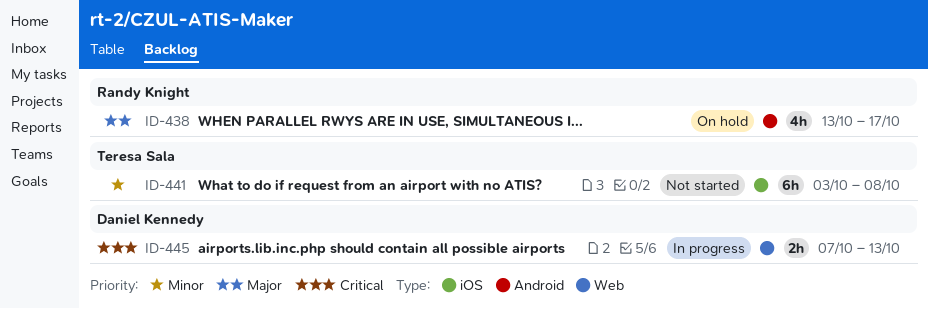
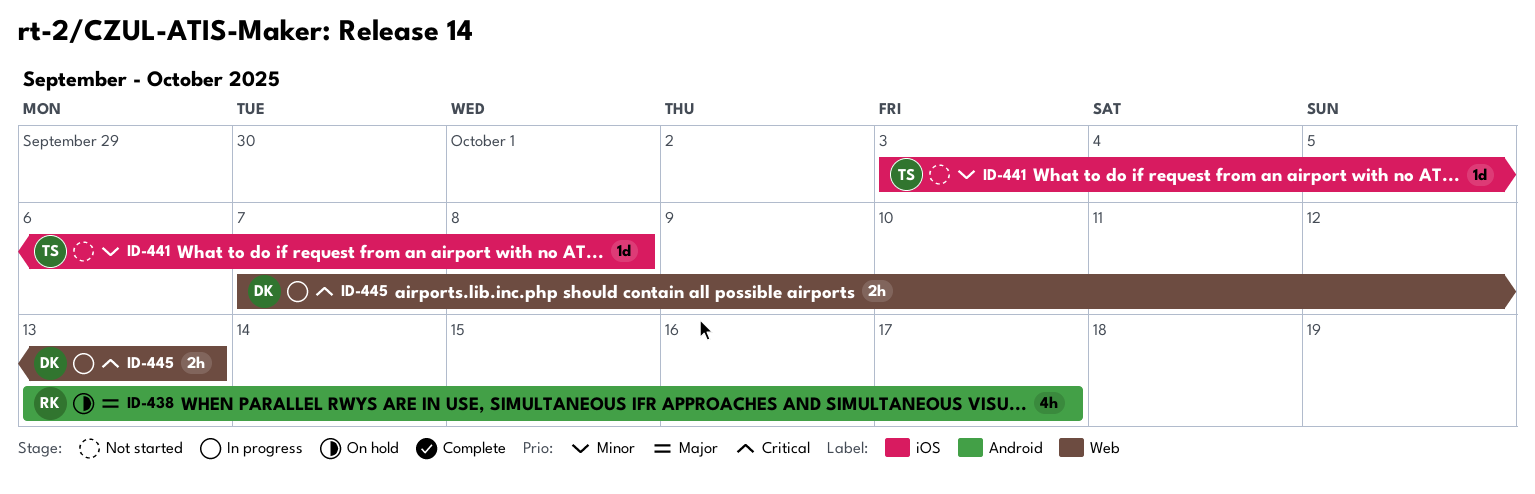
ID-441, estimate: 6h -> 1d

